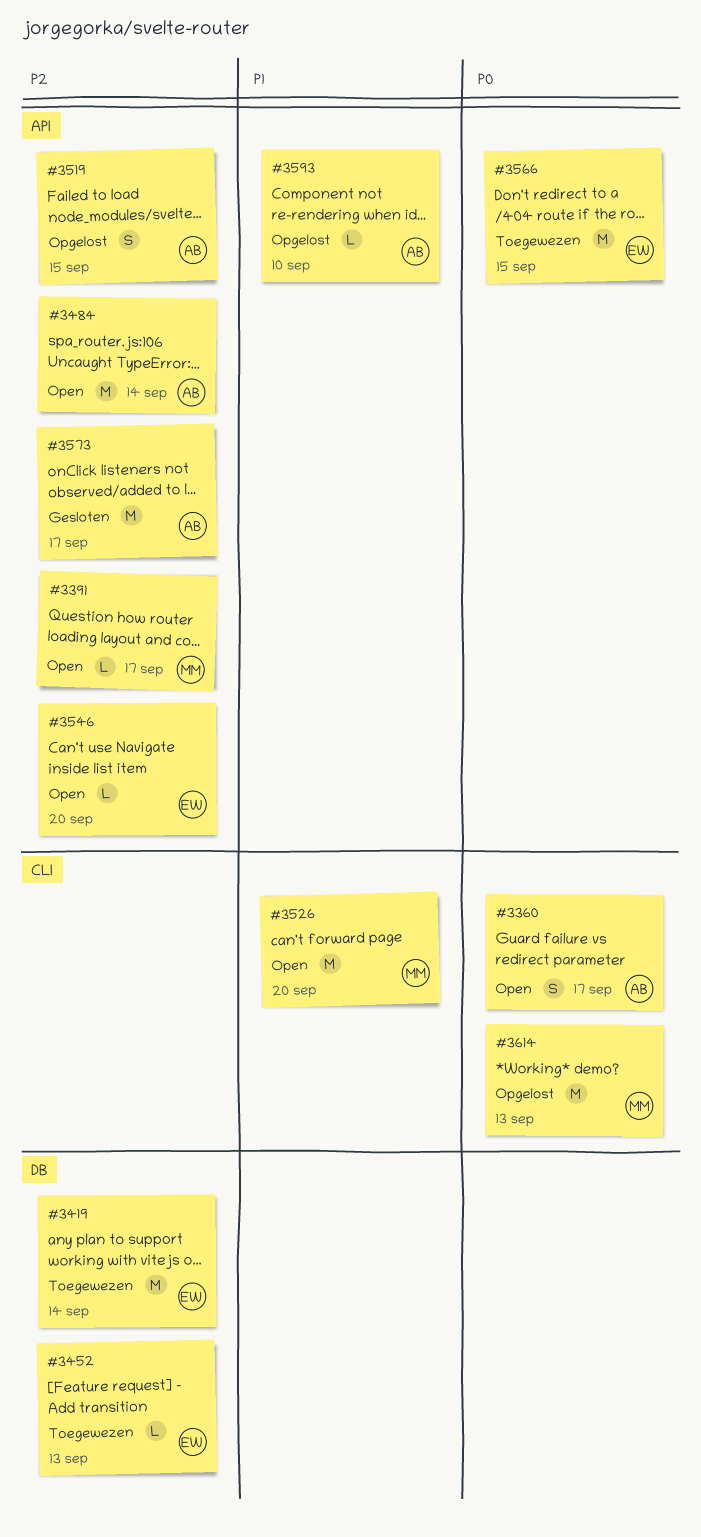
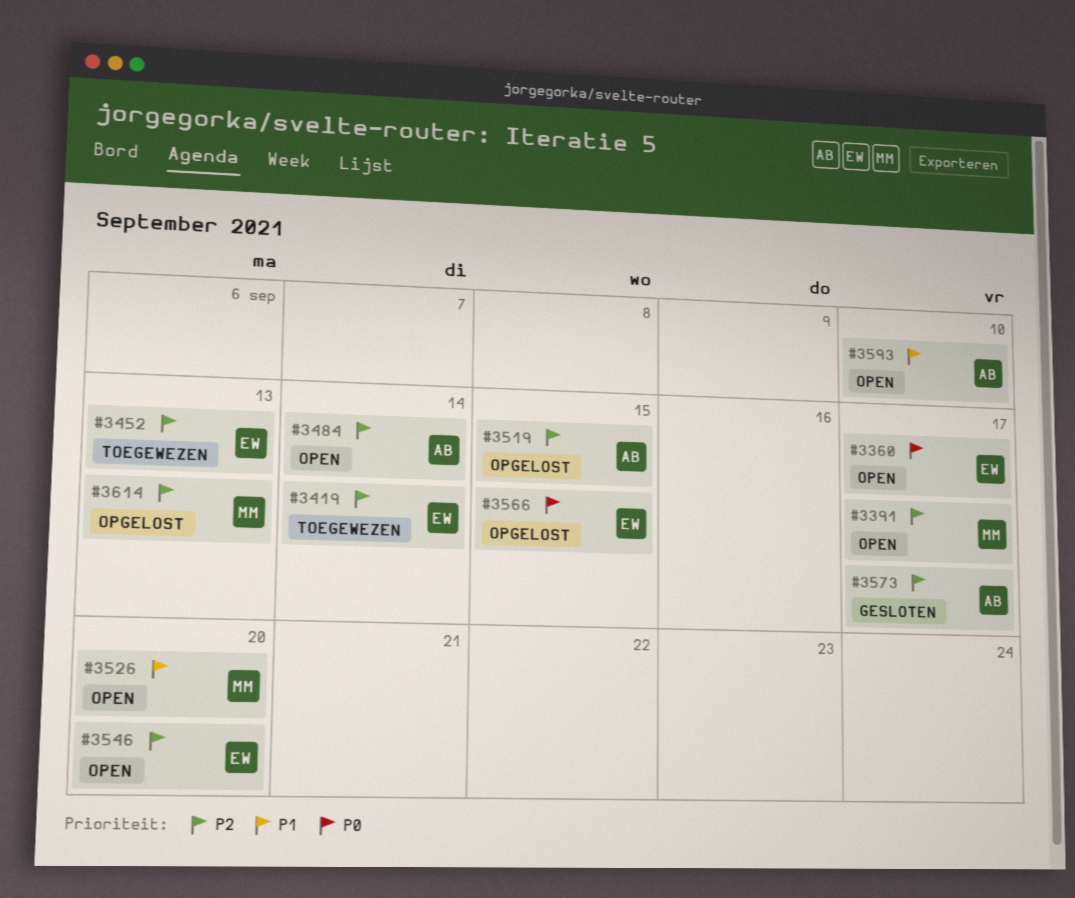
#3360, owner: AB -> EW
#3566, status: Toegewezen -> Opgelost
#3593, status: Opgelost -> Open
#3614, priority: P0 -> P2

